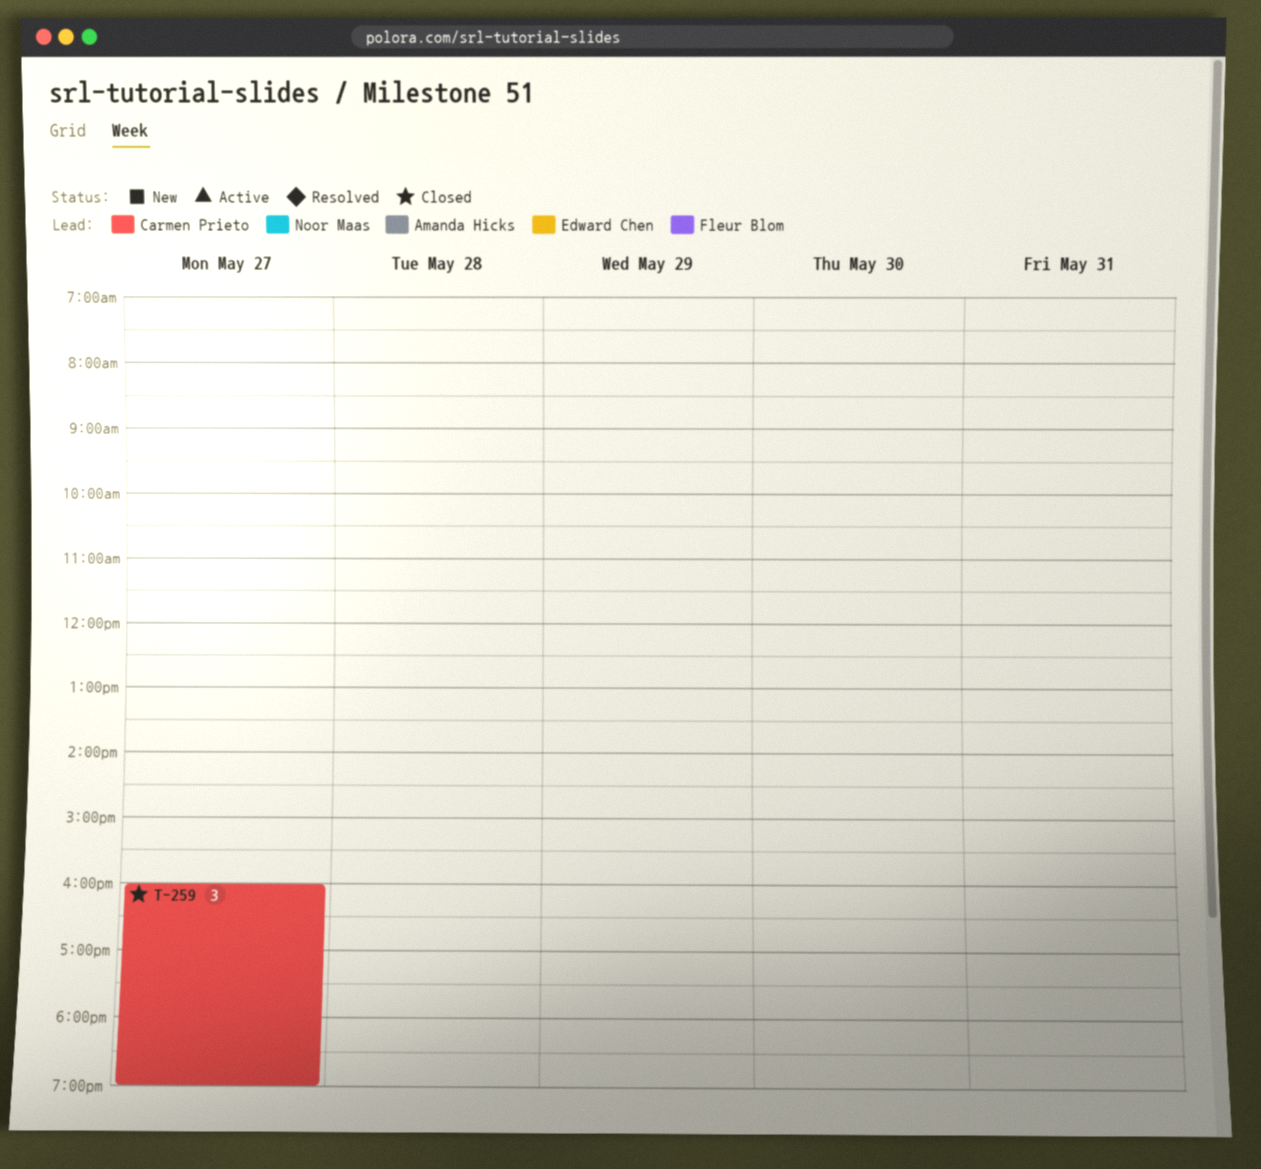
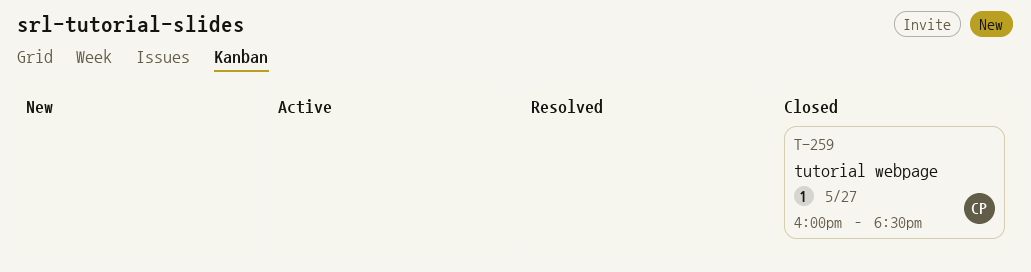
T-259, estimate: 3 -> 1
T-259, ends: 19:00 -> 18:30

